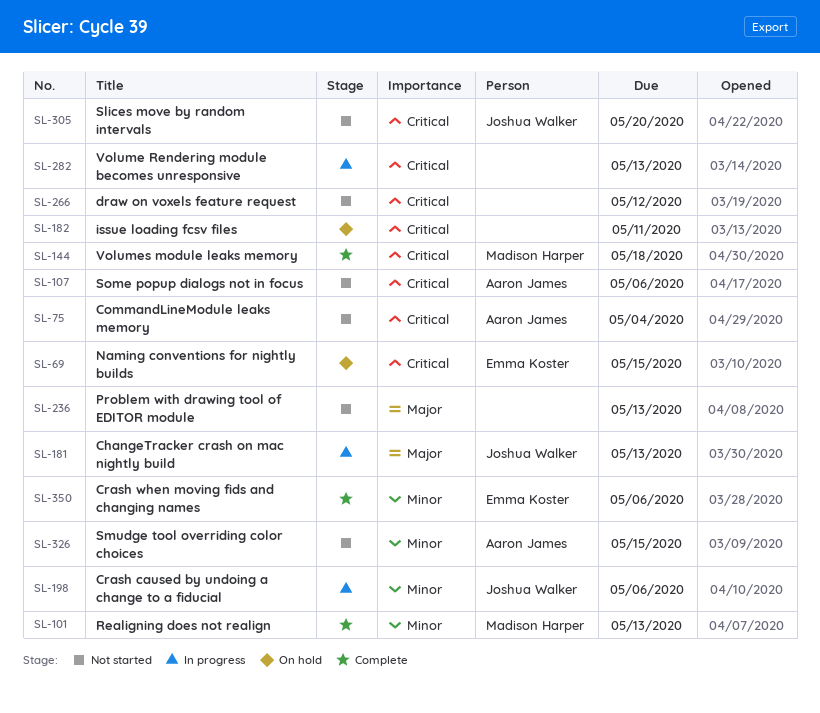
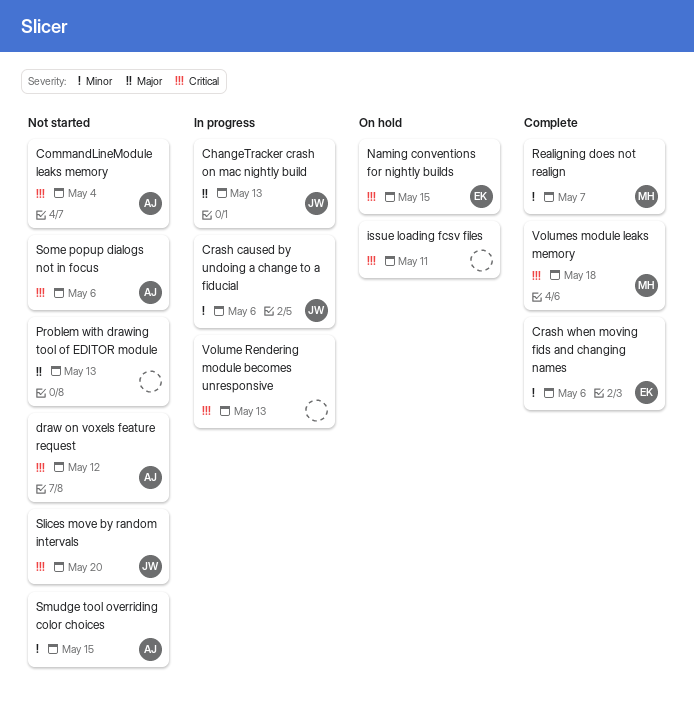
draw on voxels feature request, owner: none -> Aaron James
Realigning does not realign, due: May 13 -> May 7

